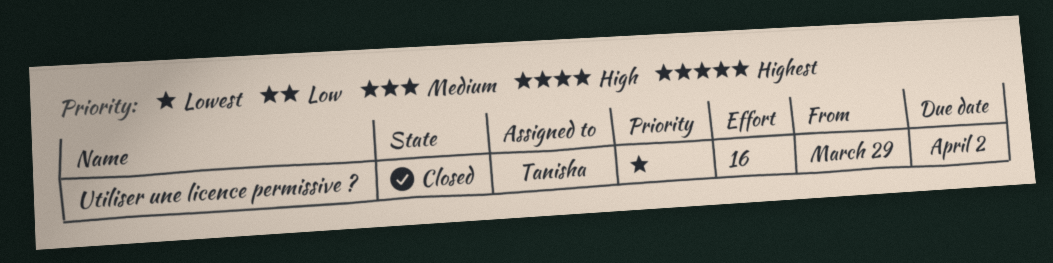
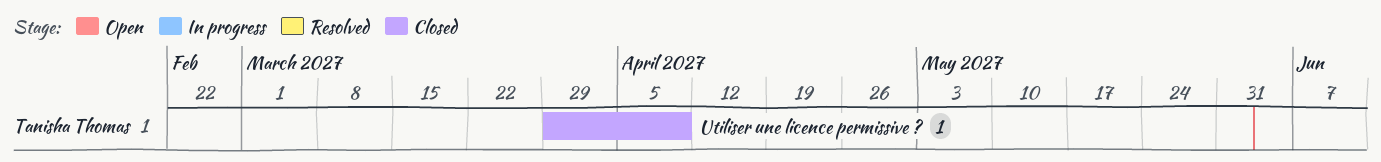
Utiliser une licence permissive ?, estimate: 16 -> 1
Utiliser une licence permissive ?, due: Apr 2 -> Apr 9

